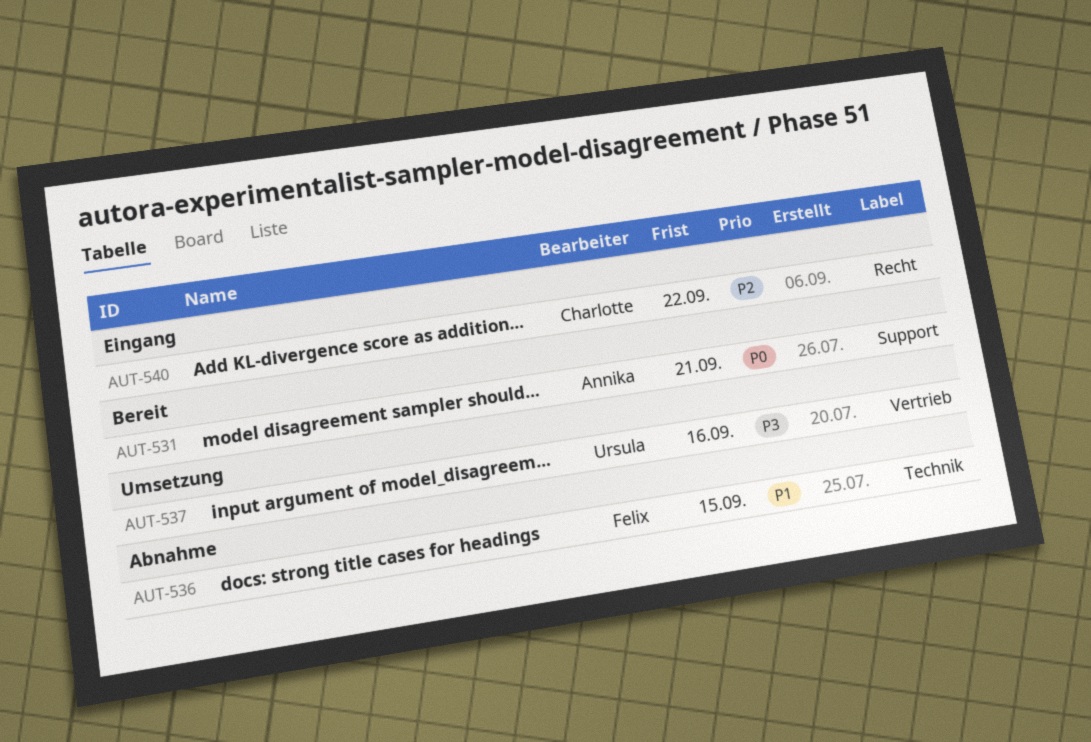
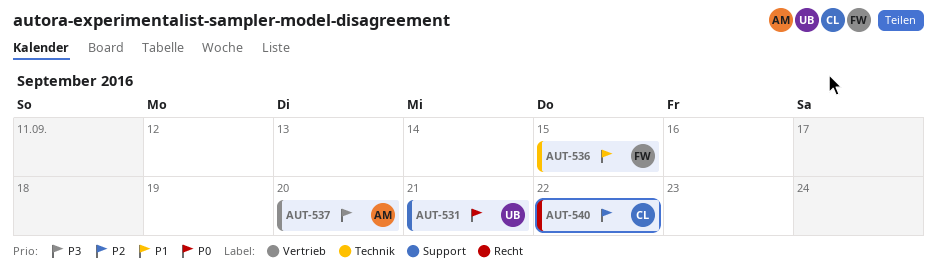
AUT-531, owner: Annika -> Ursula
AUT-537, owner: Ursula -> Annika
AUT-537, due: Sep 16 -> Sep 20

